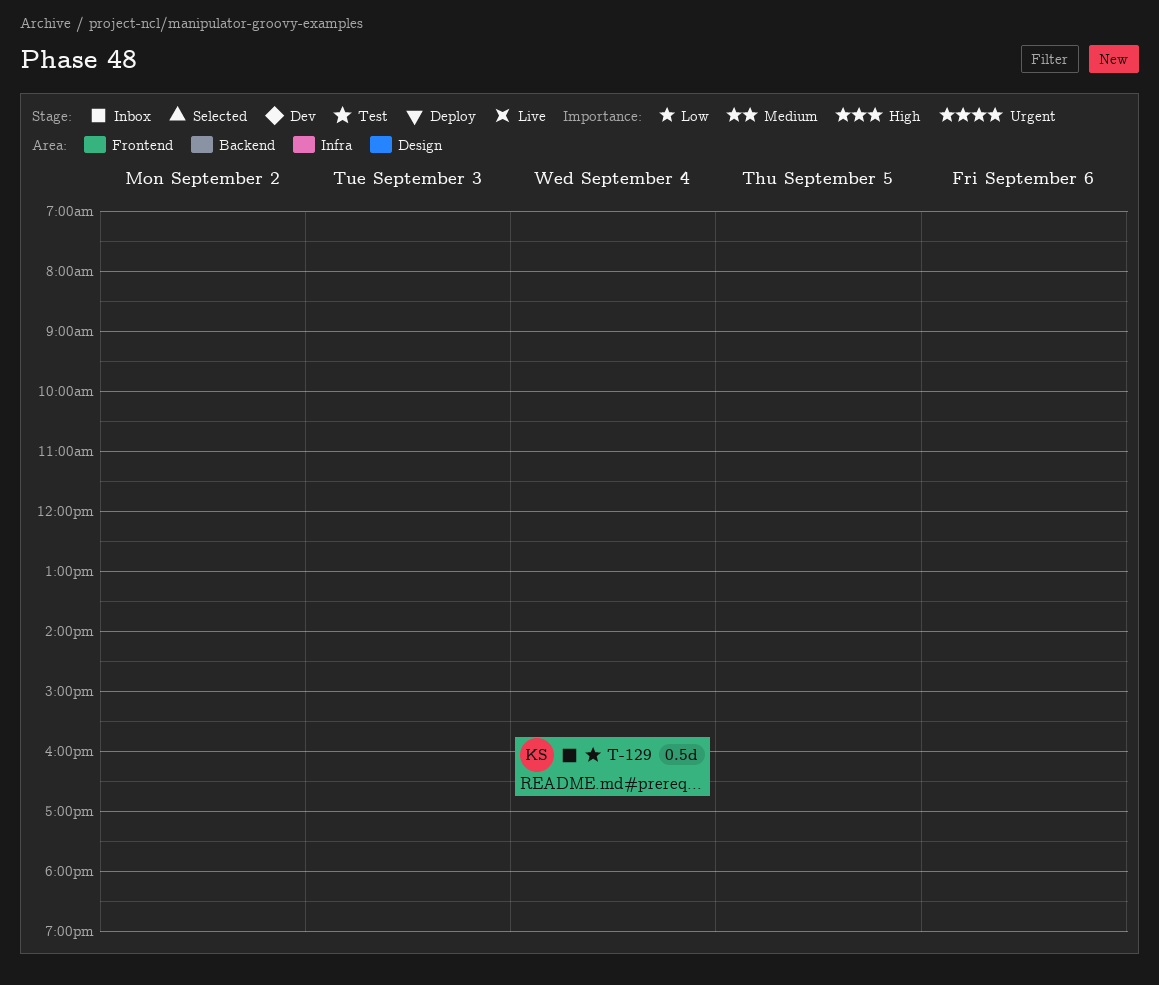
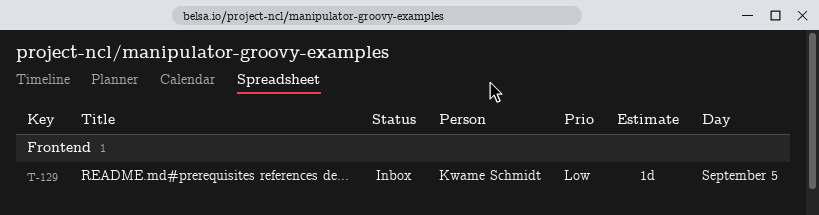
T-129, estimate: 0.5d -> 1d
T-129, day: Sep 4 -> Sep 5

